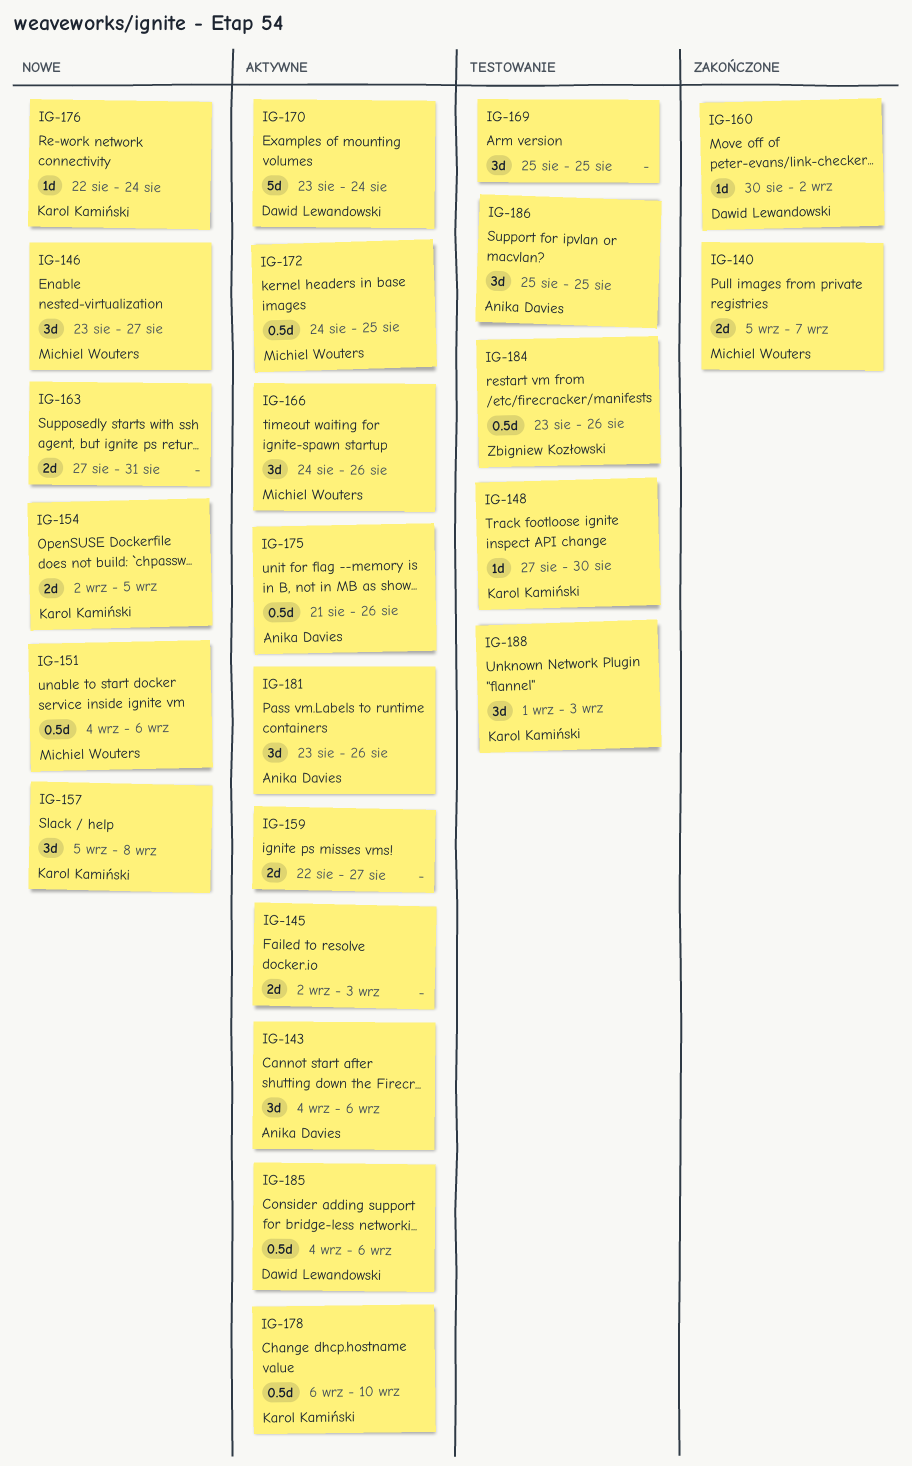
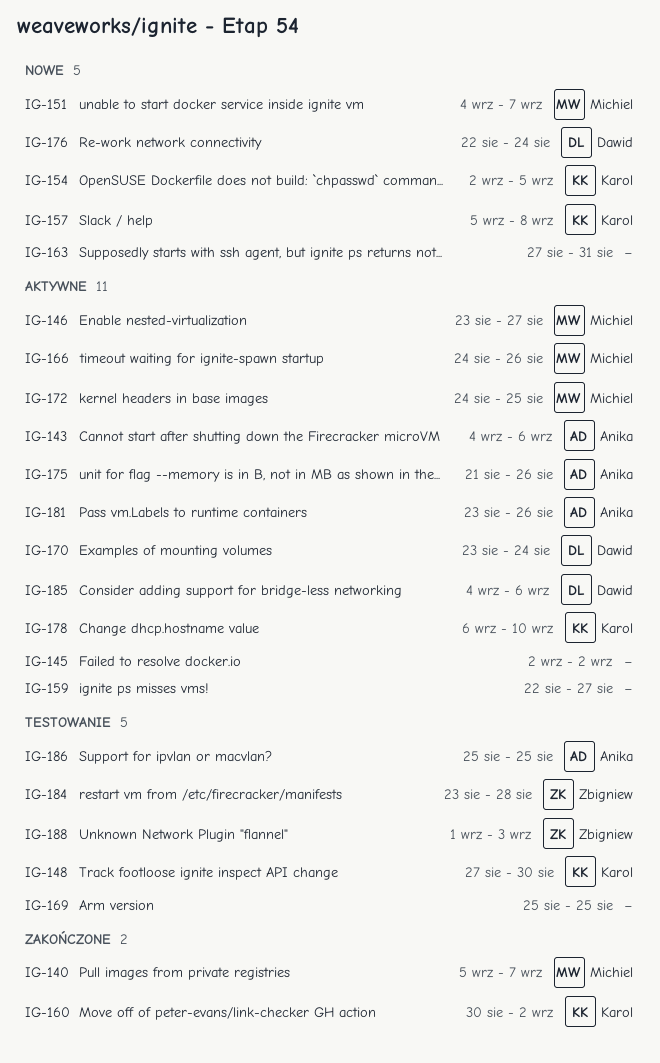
IG-145, due: Sep 3 -> Sep 2
IG-146, status: Nowe -> Aktywne
IG-151, due: Sep 6 -> Sep 7
IG-160, owner: Dawid Lewandowski -> Karol Kamiński
IG-176, owner: Karol Kamiński -> Dawid Lewandowski
IG-184, due: Aug 26 -> Aug 28
IG-188, owner: Karol Kamiński -> Zbigniew Kozłowski

